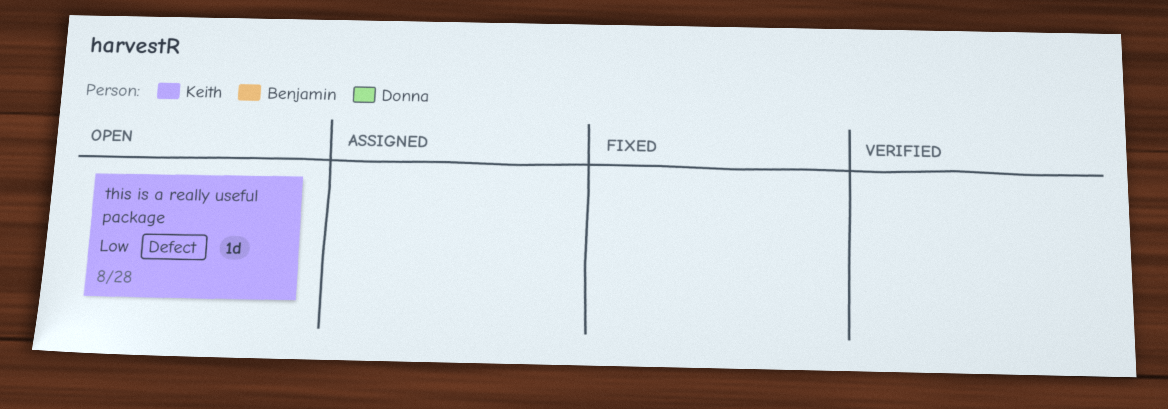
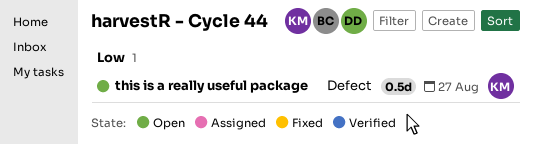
this is a really useful package, estimate: 1d -> 0.5d
this is a really useful package, due: Aug 28 -> Aug 27

